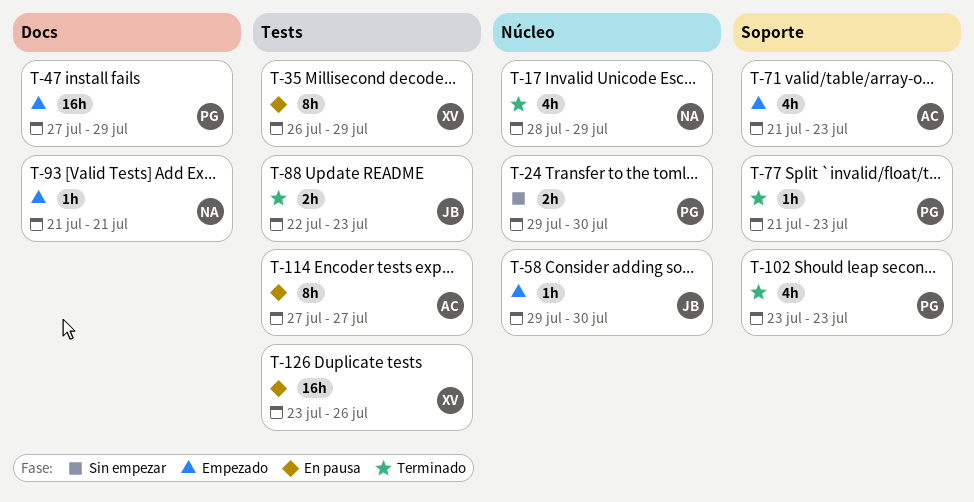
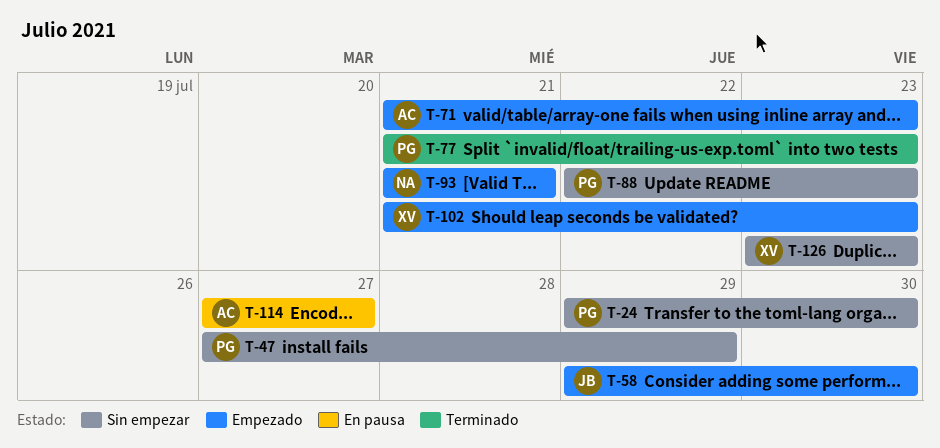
T-17: present -> none
T-35: present -> none
T-47, status: Empezado -> Sin empezar
T-88, status: Terminado -> Sin empezar
T-88, owner: JB -> PG
T-102, status: Terminado -> Empezado
T-102, owner: PG -> XV
T-102, start: Jul 23 -> Jul 21
T-126, status: En pausa -> Sin empezar
T-126, due: Jul 26 -> Jul 23

